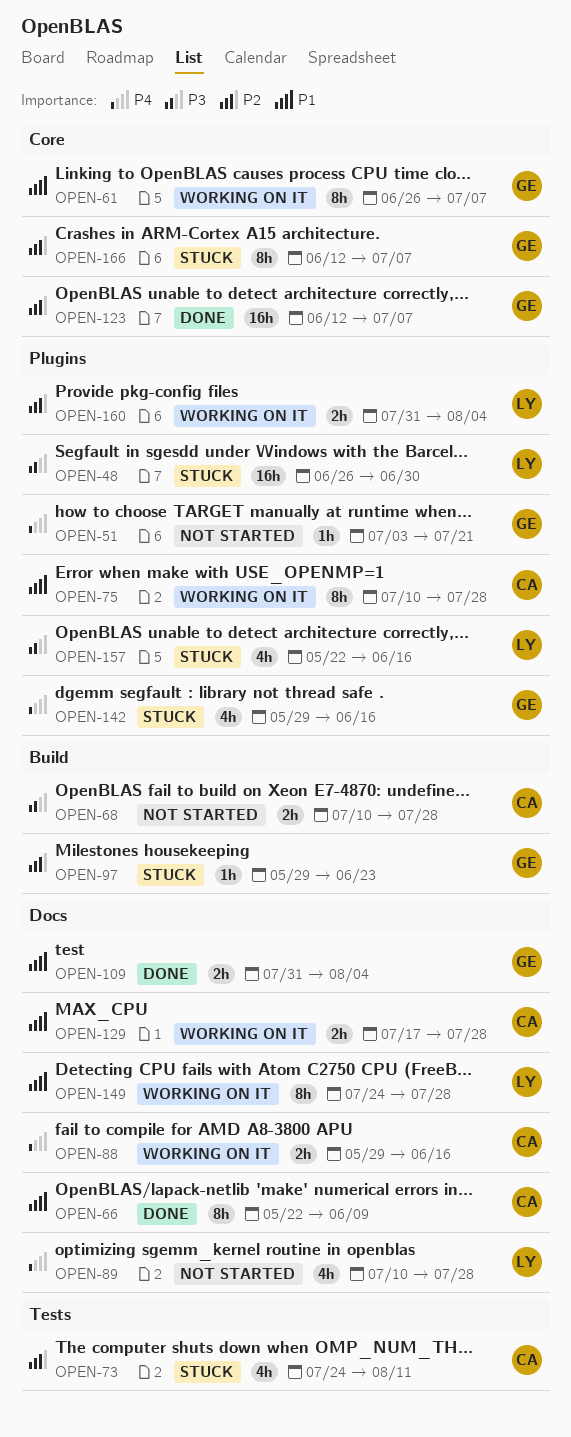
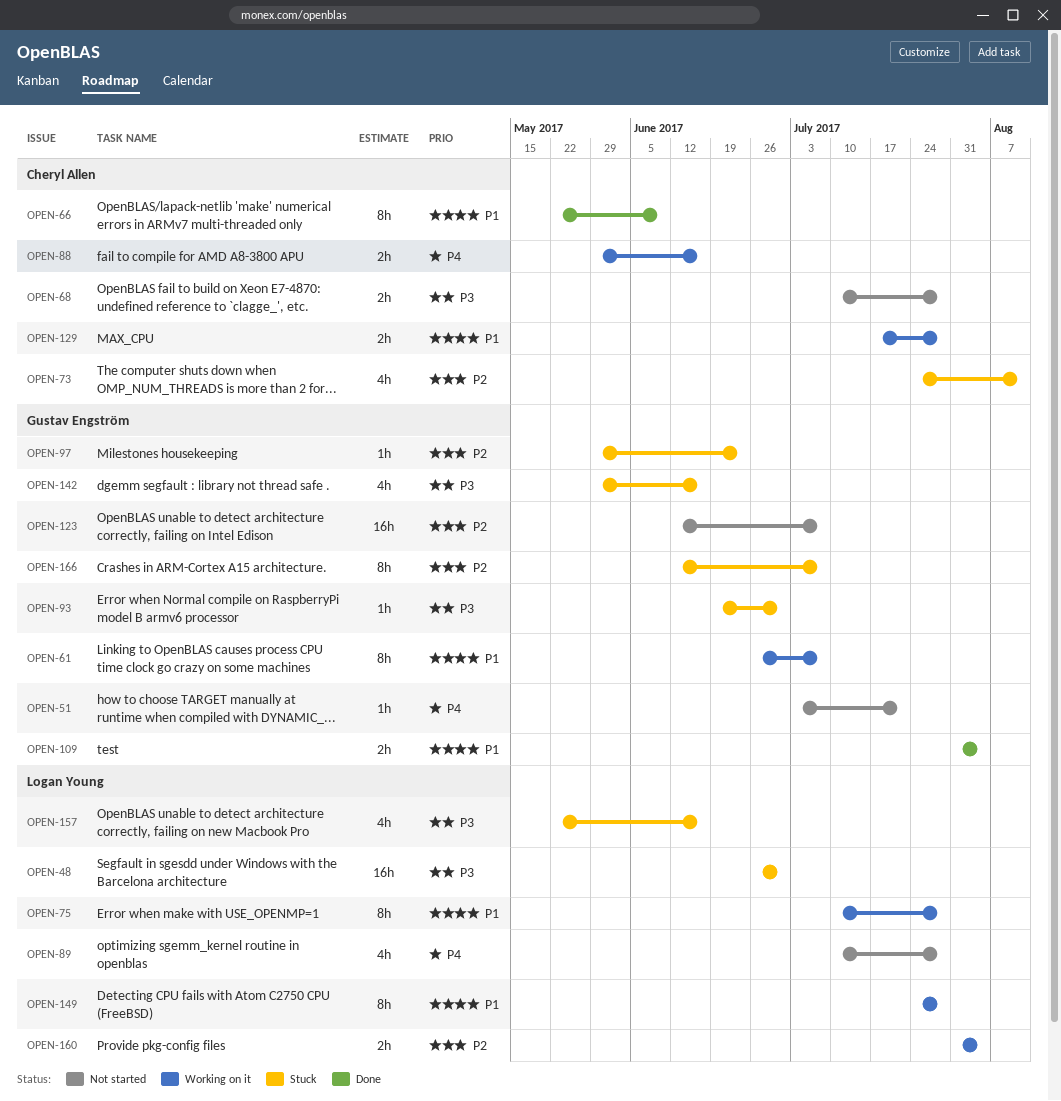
OPEN-75, owner: Cheryl Allen -> Logan Young
OPEN-93: none -> present
OPEN-123, status: Done -> Not started
OPEN-142, priority: P4 -> P3

